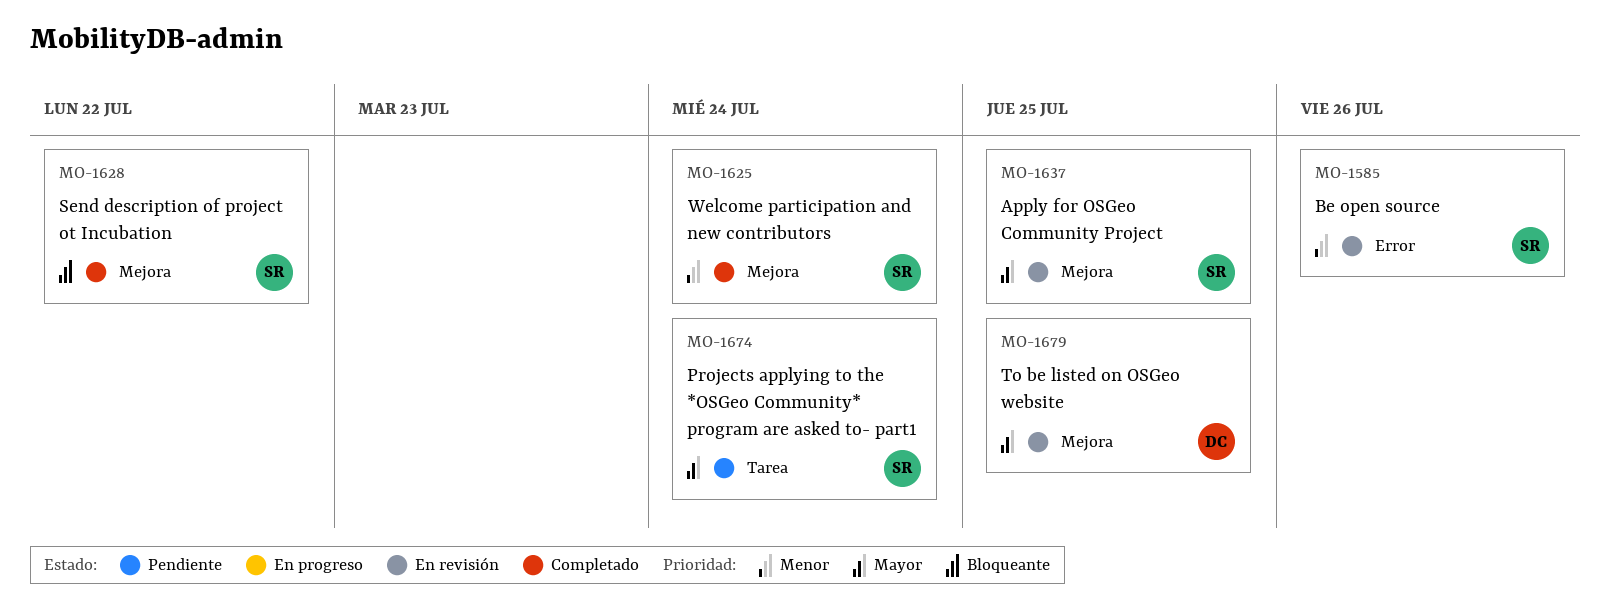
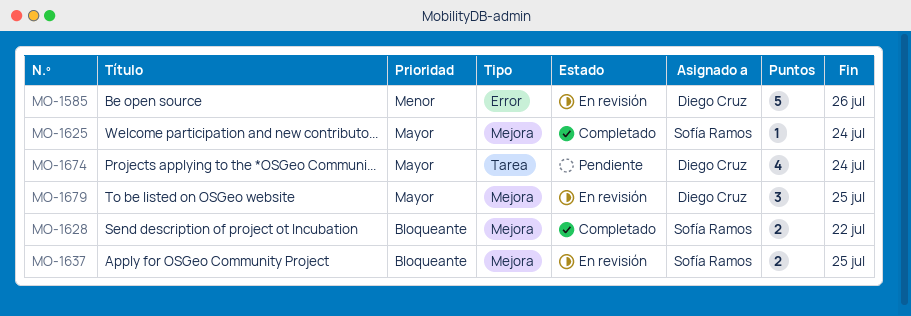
MO-1585, owner: Sofía Ramos -> Diego Cruz
MO-1625, priority: Menor -> Mayor
MO-1637, priority: Mayor -> Bloqueante
MO-1674, owner: Sofía Ramos -> Diego Cruz

